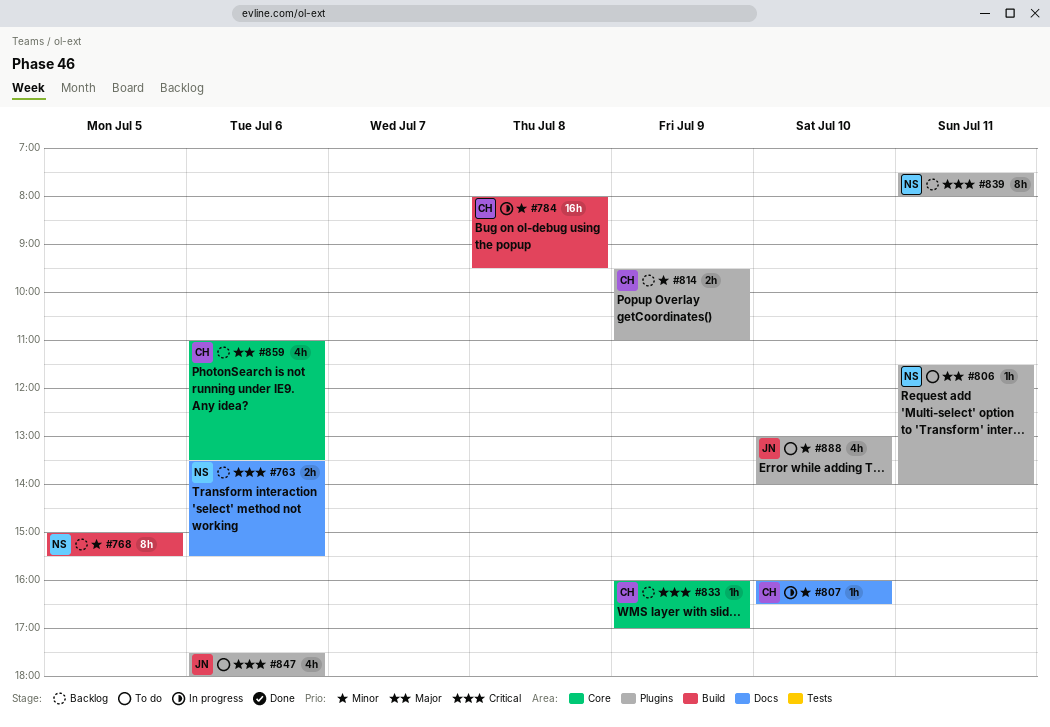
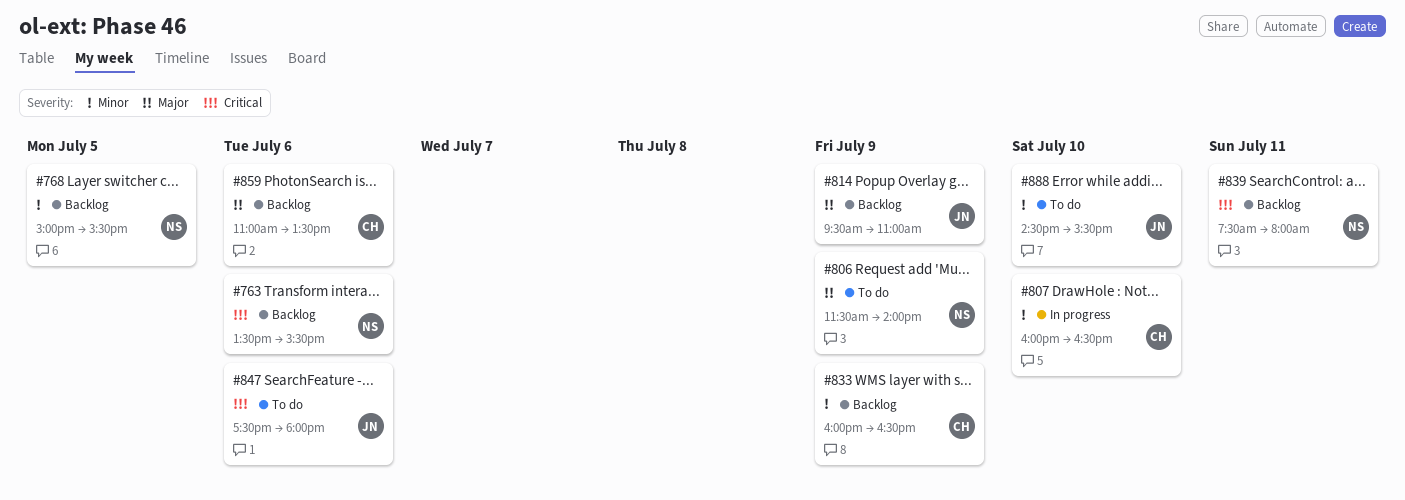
#784: present -> none
#806, day: Jul 11 -> Jul 9
#814, owner: CH -> JN
#814, priority: Minor -> Major
#833, priority: Critical -> Minor
#833, ends: 17:00 -> 16:30
#888, begins: 13:00 -> 14:30
#888, ends: 14:00 -> 15:30

